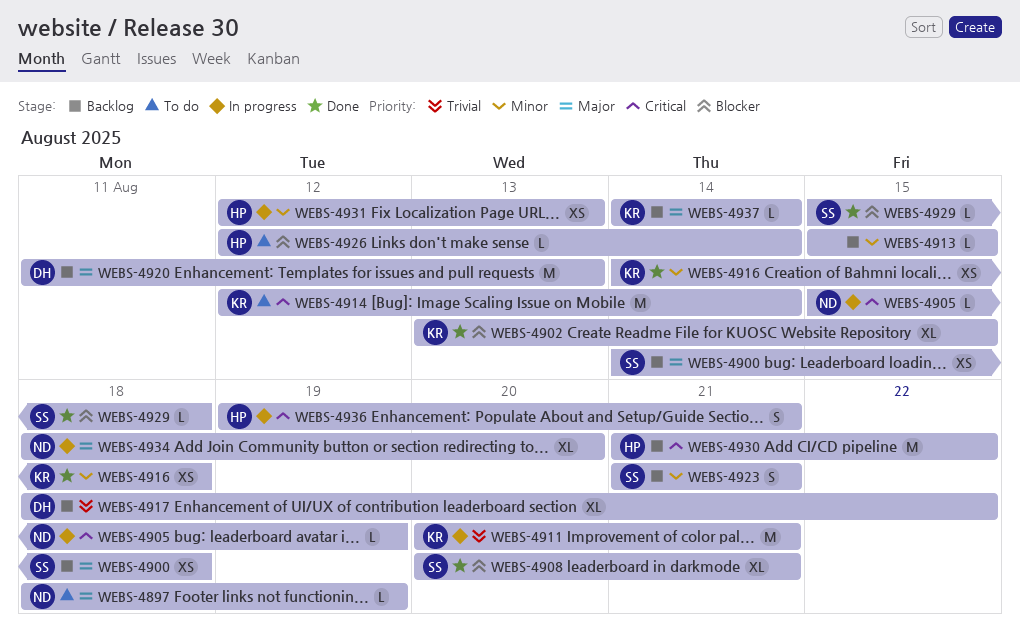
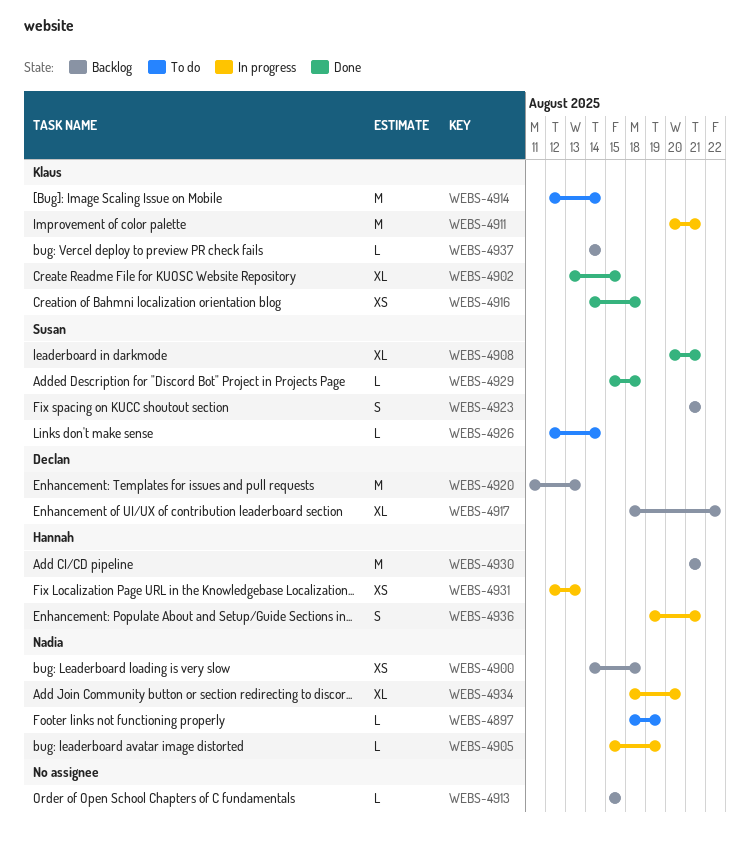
WEBS-4900, owner: Susan -> Nadia
WEBS-4926, owner: Hannah -> Susan
WEBS-4930, due: Aug 22 -> Aug 21

